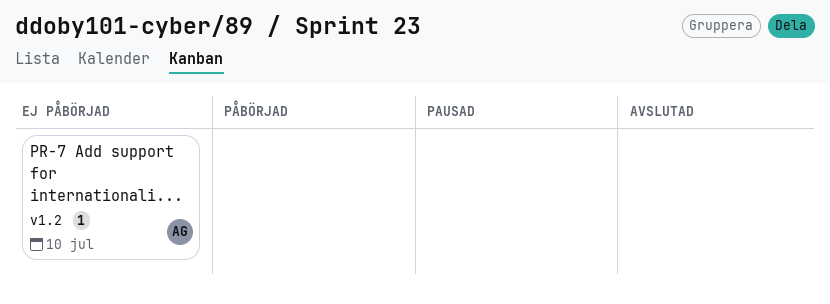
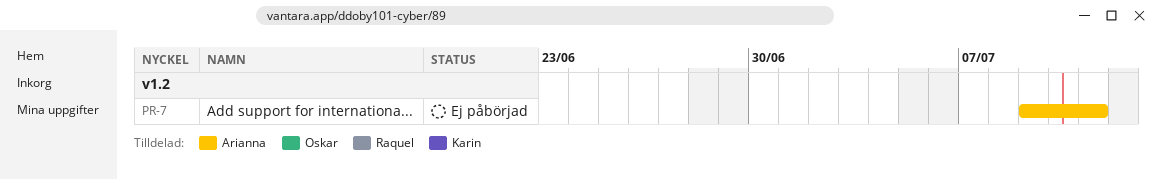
PR-7, due: Jul 10 -> Jul 11

